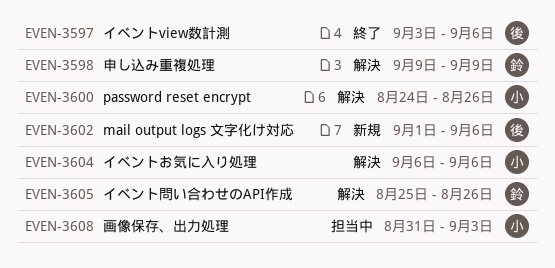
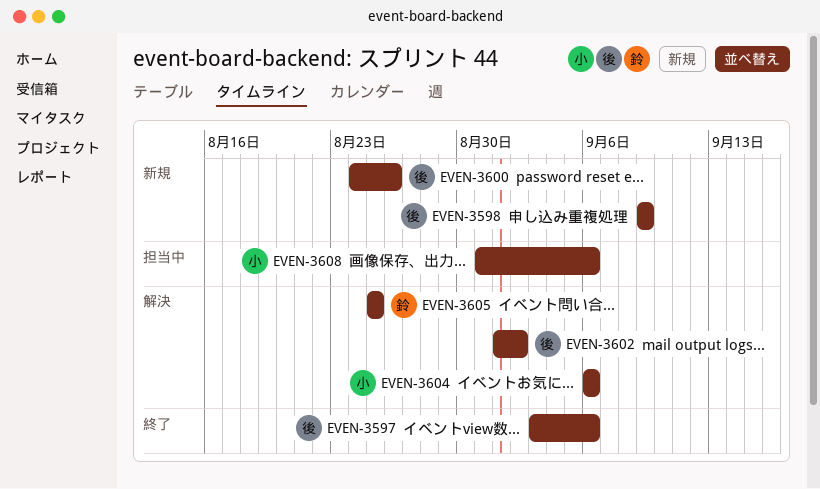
EVEN-3598, status: 解決 -> 新規
EVEN-3598, owner: 鈴 -> 後
EVEN-3600, status: 解決 -> 新規
EVEN-3600, owner: 小 -> 後
EVEN-3602, status: 新規 -> 解決
EVEN-3602, due: Sep 6 -> Sep 2
EVEN-3605, due: Aug 26 -> Aug 25
EVEN-3608, due: Sep 3 -> Sep 6

